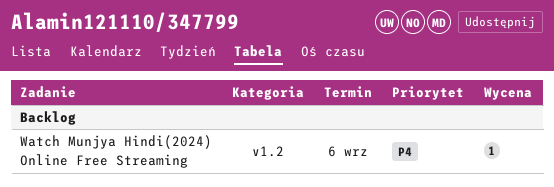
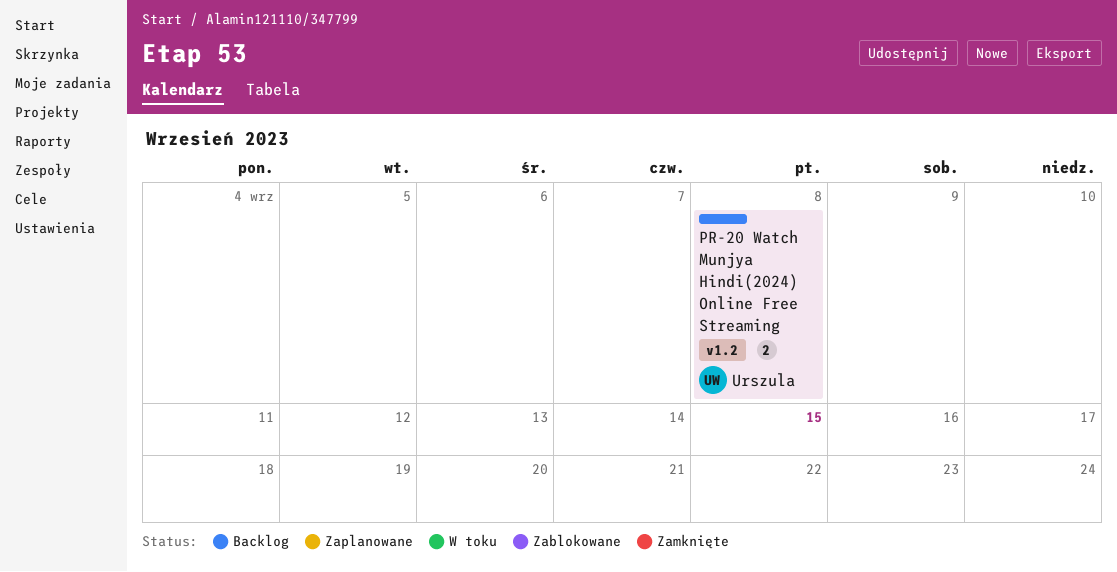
Watch Munjya Hindi(2024) Online Free Streaming, estimate: 1 -> 2
Watch Munjya Hindi(2024) Online Free Streaming, due: Sep 6 -> Sep 8

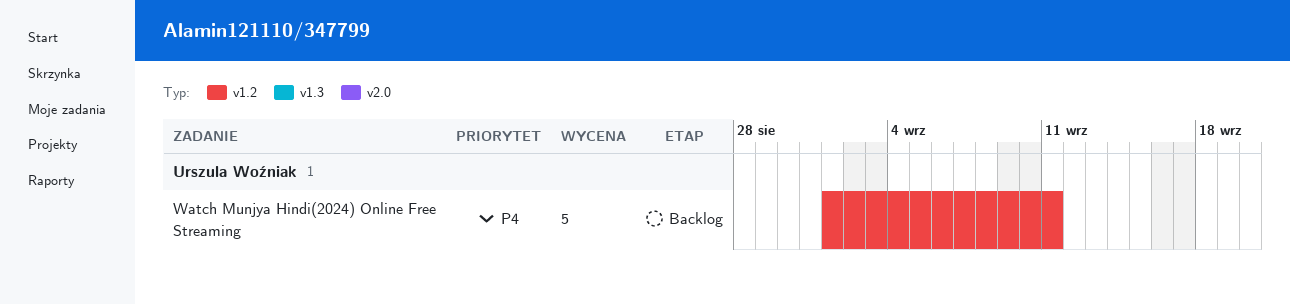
Watch Munjya Hindi(2024) Online Free Streaming, estimate: 2 -> 5
Watch Munjya Hindi(2024) Online Free Streaming, due: Sep 8 -> Sep 11

